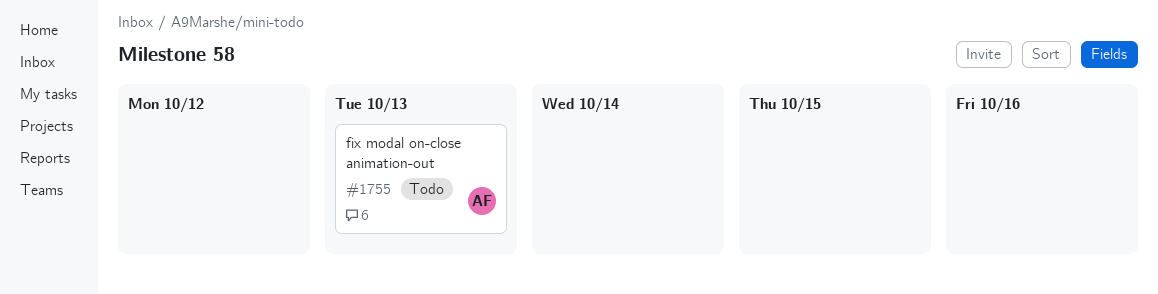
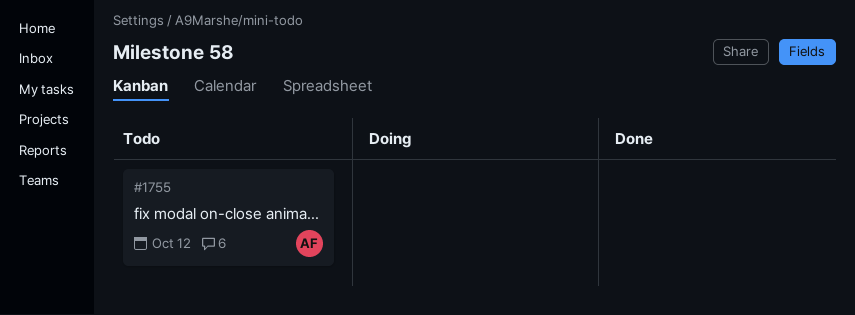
#1755, due: Oct 13 -> Oct 12

